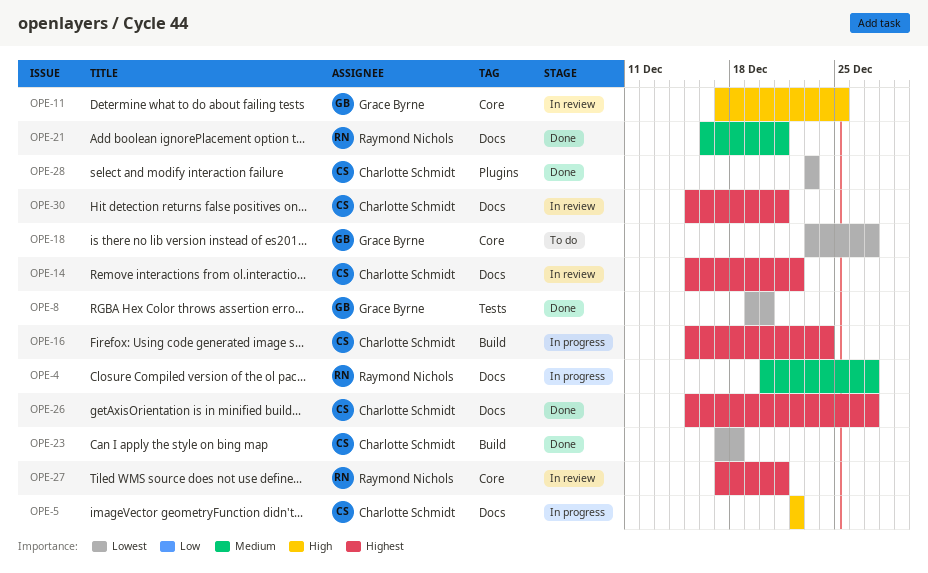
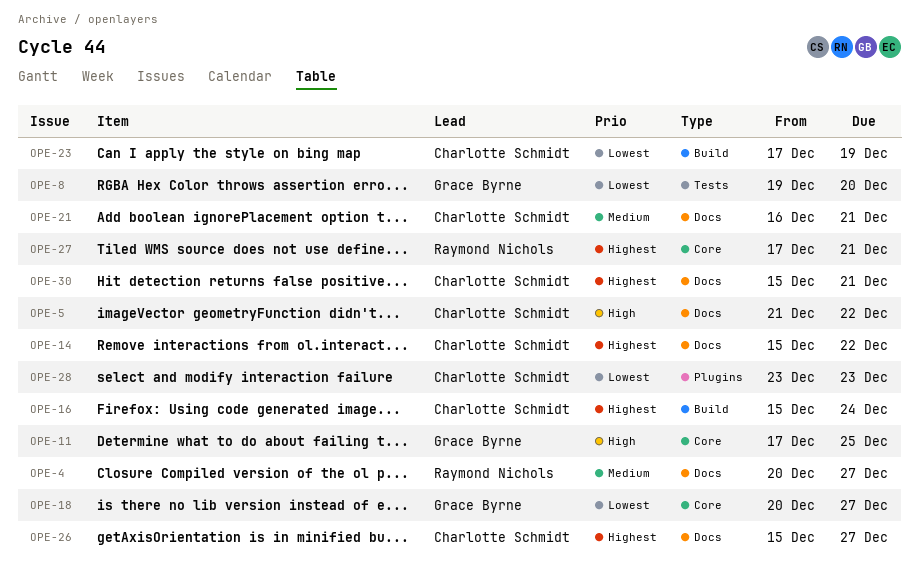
OPE-5, start: Dec 22 -> Dec 21
OPE-18, start: Dec 23 -> Dec 20
OPE-21, owner: Raymond Nichols -> Charlotte Schmidt
OPE-23, due: Dec 18 -> Dec 19

